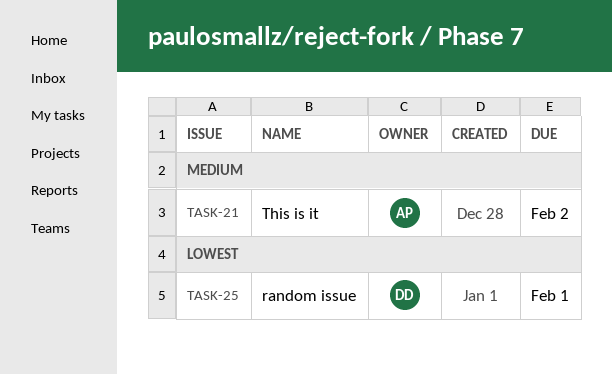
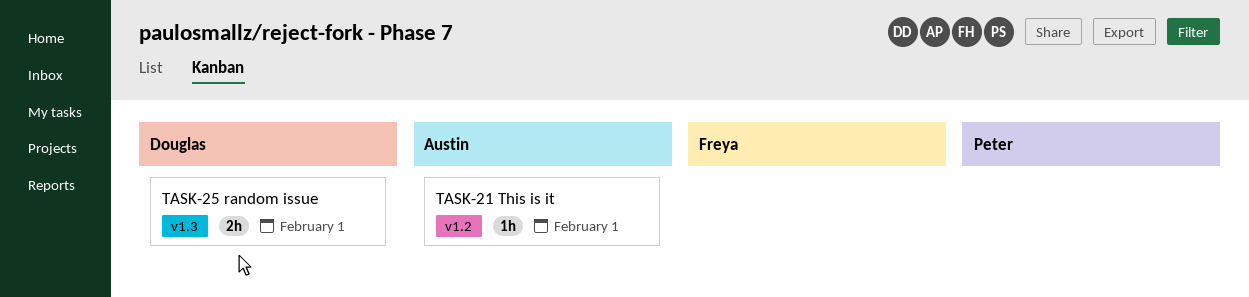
TASK-21, due: Feb 2 -> Feb 1

